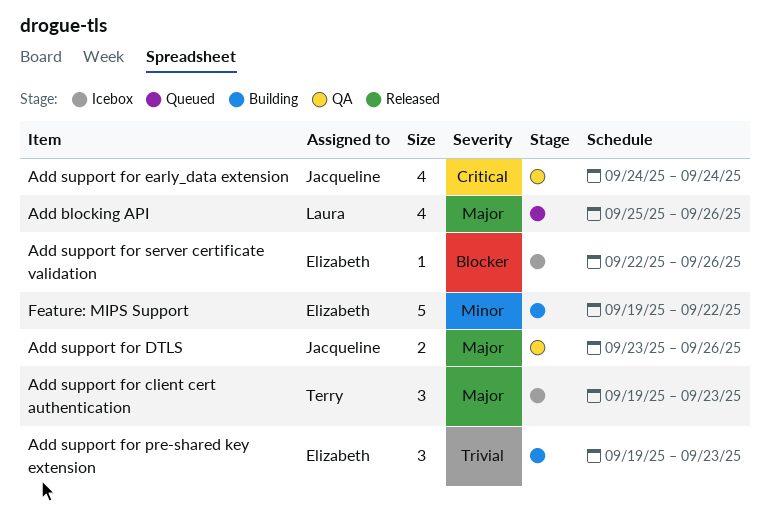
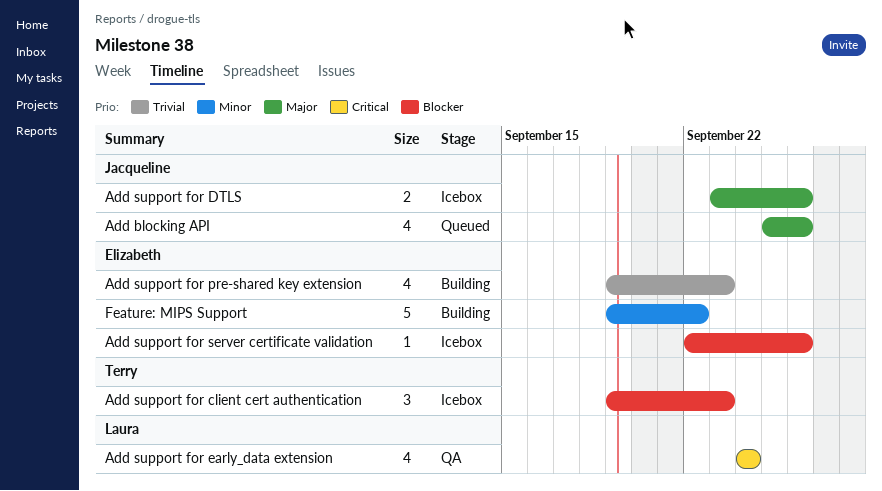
Add blocking API, owner: Laura -> Jacqueline
Add support for client cert authentication, priority: Major -> Blocker
Add support for DTLS, status: QA -> Icebox
Add support for early_data extension, owner: Jacqueline -> Laura
Add support for pre-shared key extension, estimate: 3 -> 4

